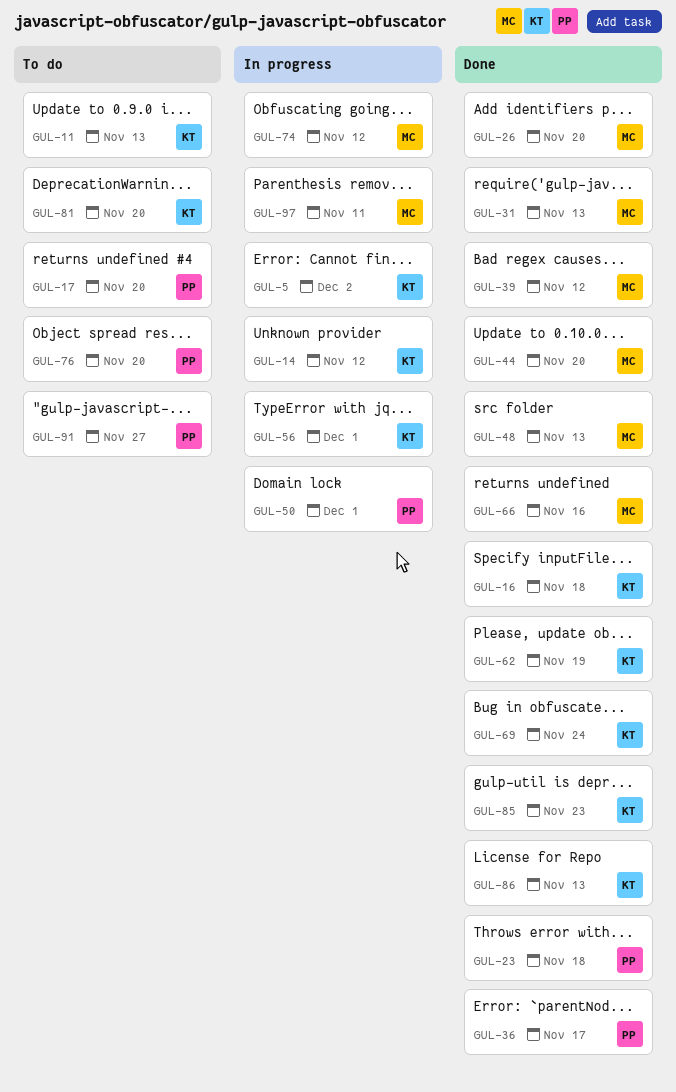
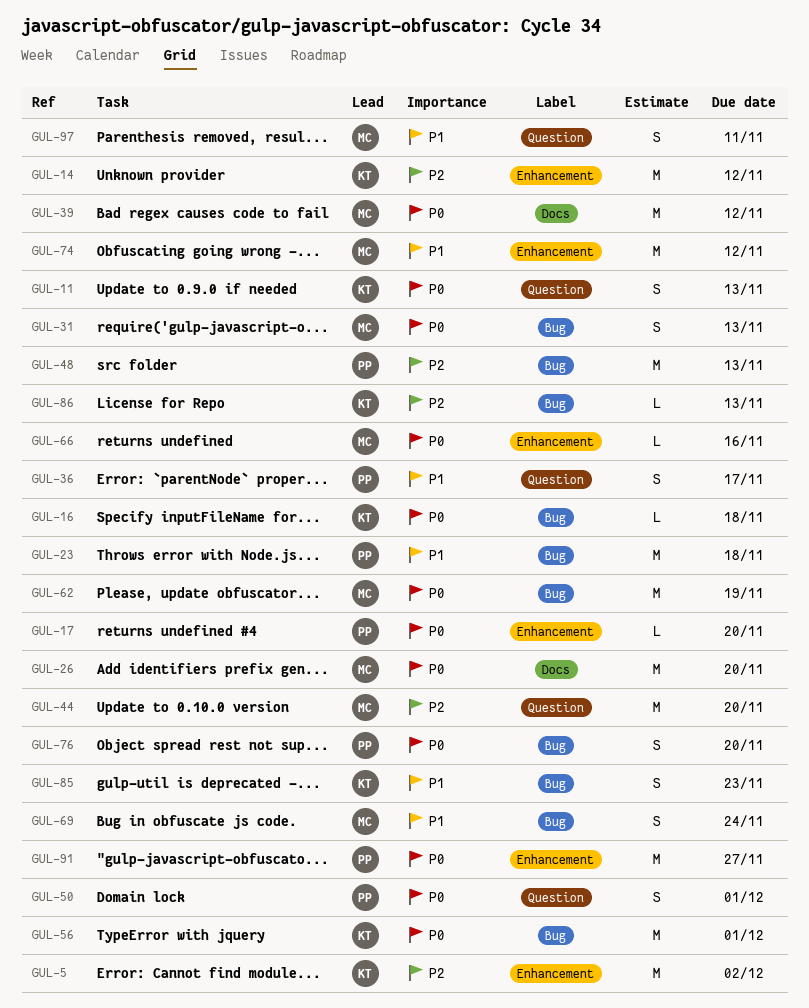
GUL-48, owner: MC -> PP
GUL-62, owner: KT -> MC
GUL-69, owner: KT -> MC
GUL-81: present -> none

